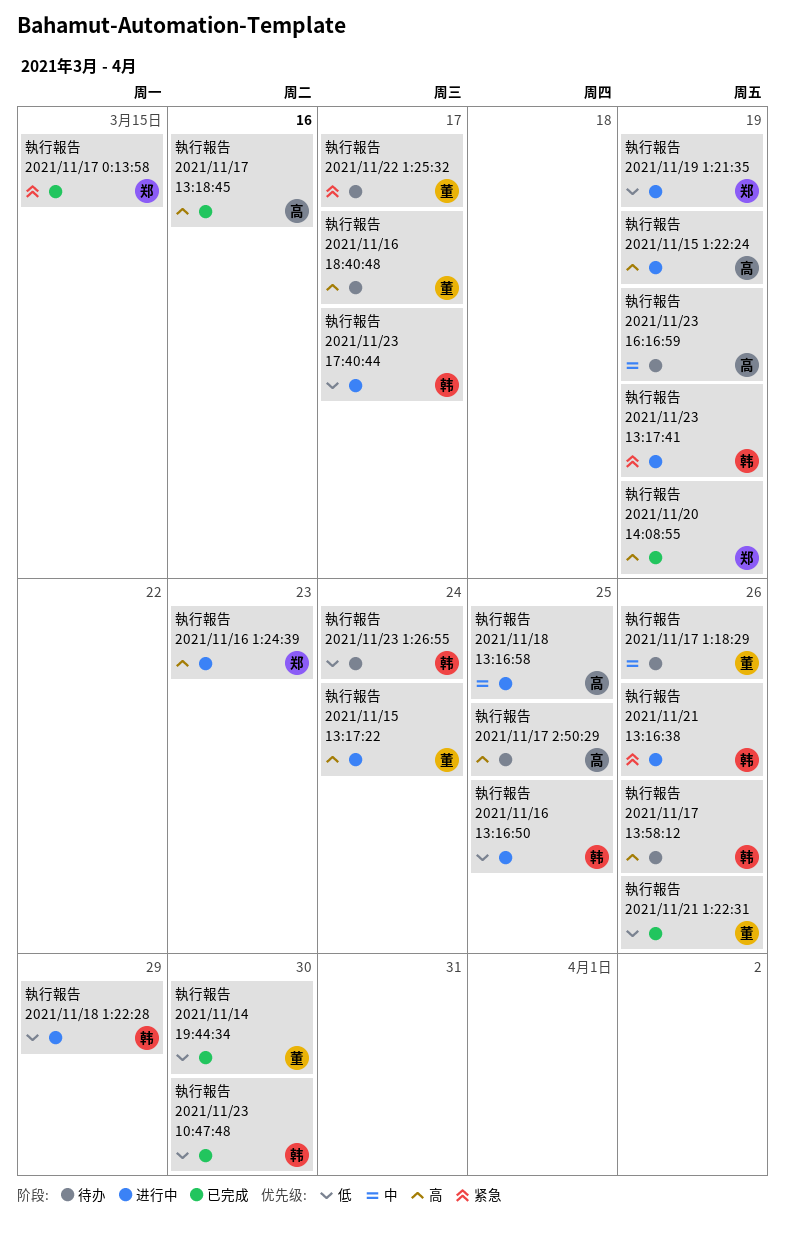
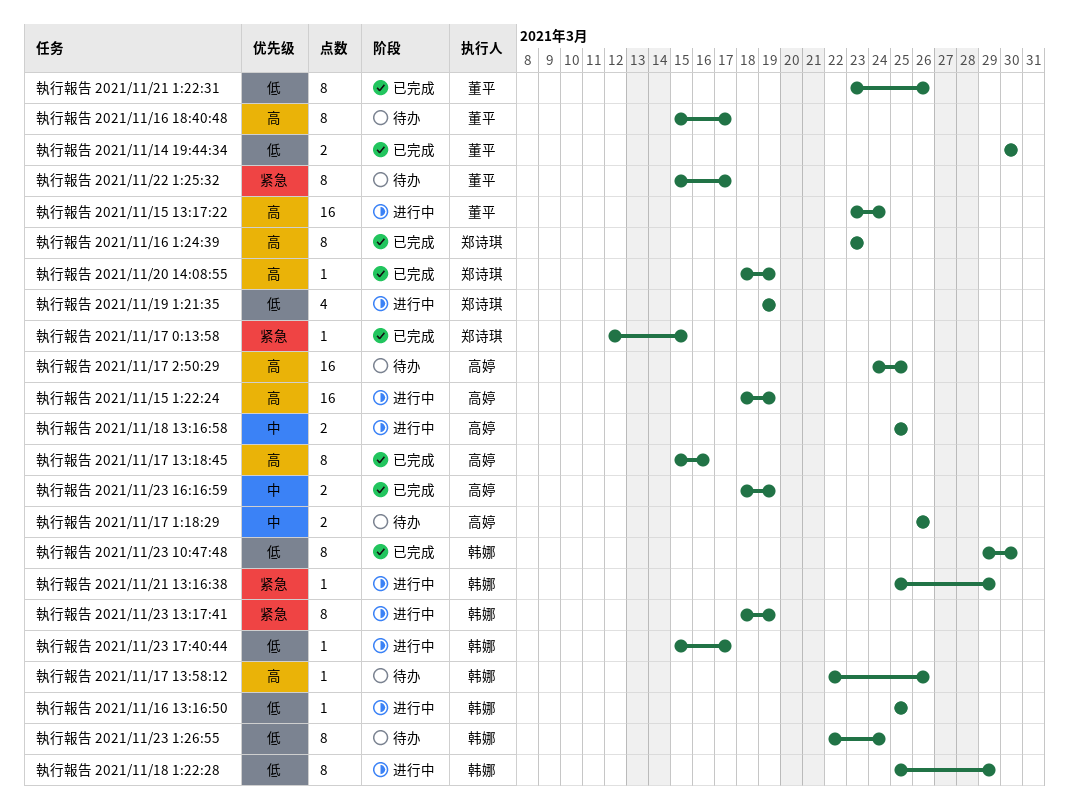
執行報告 2021/11/16 1:24:39, status: 进行中 -> 已完成
執行報告 2021/11/17 1:18:29, owner: 董平 -> 高婷
執行報告 2021/11/21 13:16:38, due: Mar 26 -> Mar 29
執行報告 2021/11/23 16:16:59, status: 待办 -> 已完成

